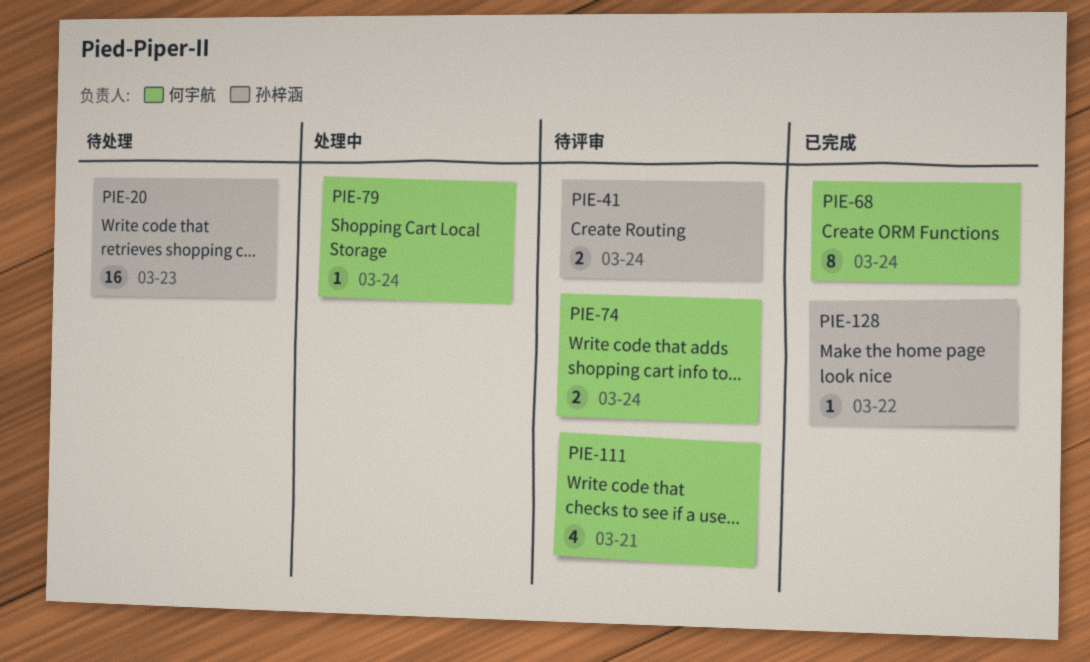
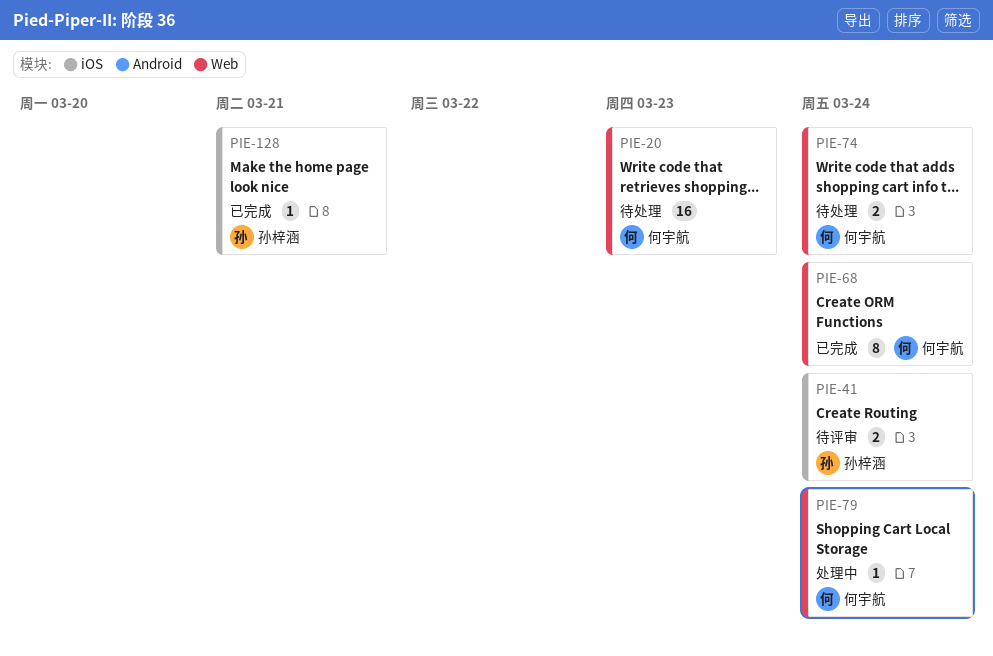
PIE-20, owner: 孙梓涵 -> 何宇航
PIE-74, status: 待评审 -> 待处理
PIE-111: present -> none
PIE-128, due: Mar 22 -> Mar 21

